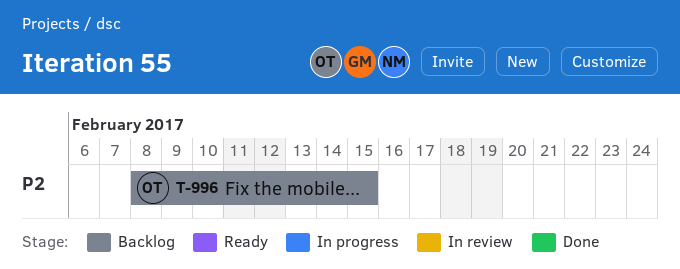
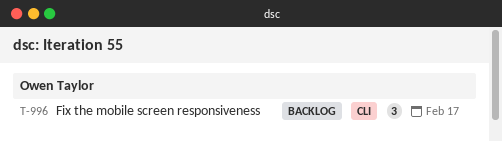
T-996, due: Feb 15 -> Feb 17

